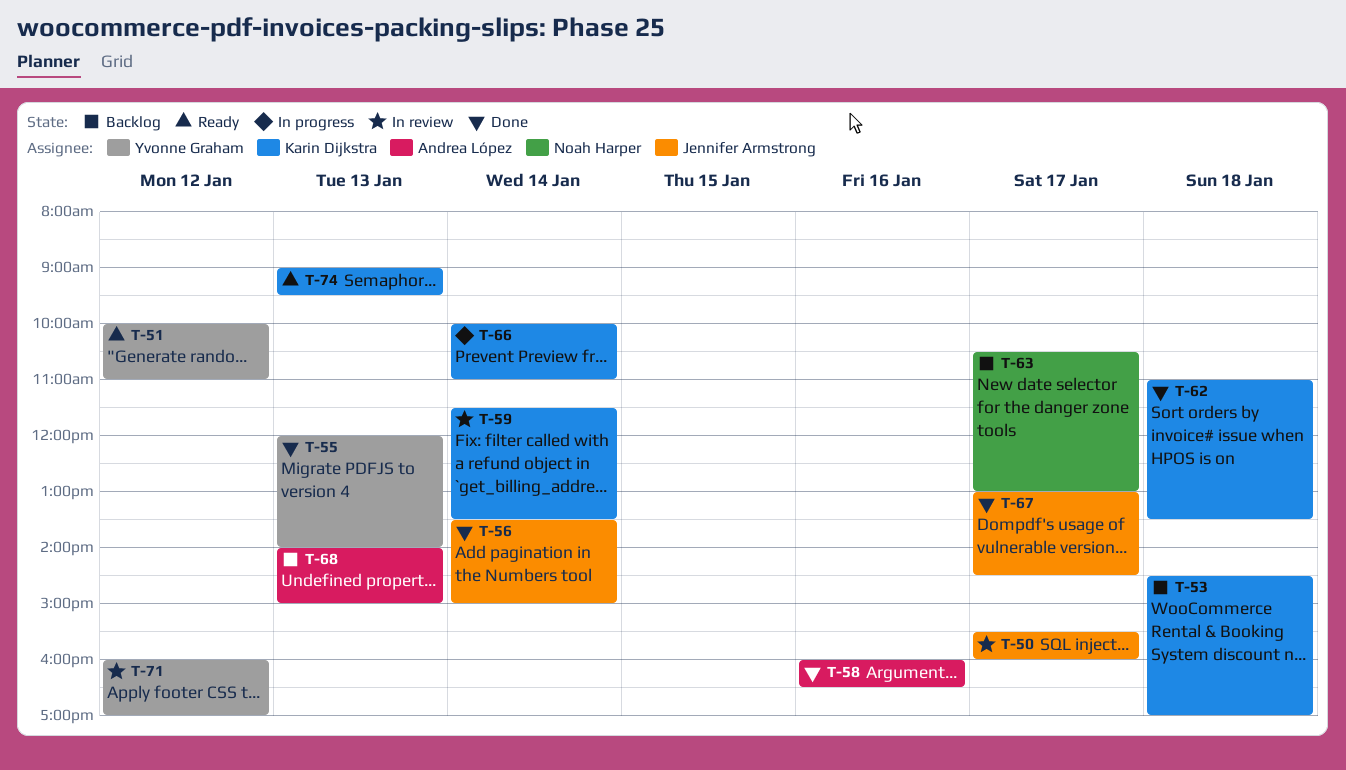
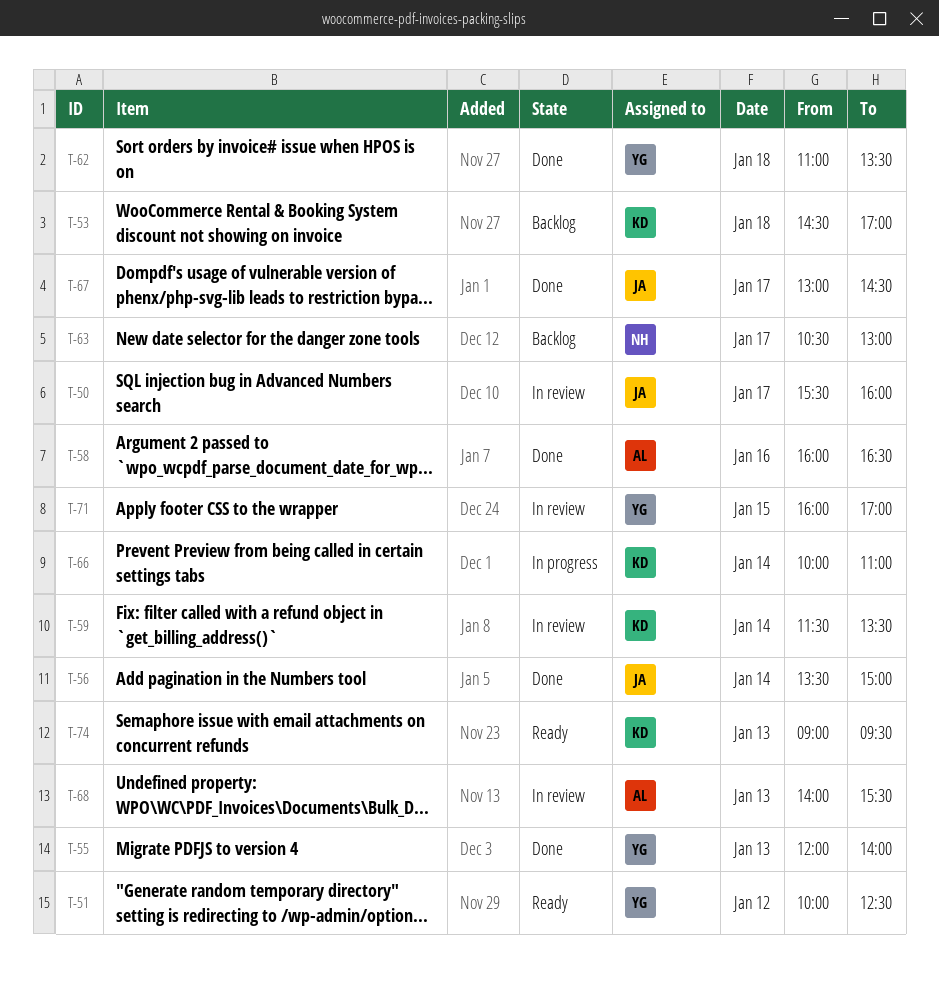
T-51, ends: 11:00 -> 12:30
T-62, owner: Karin Dijkstra -> Yvonne Graham
T-68, status: Backlog -> In review
T-68, ends: 15:00 -> 15:30
T-71, day: Jan 12 -> Jan 15

